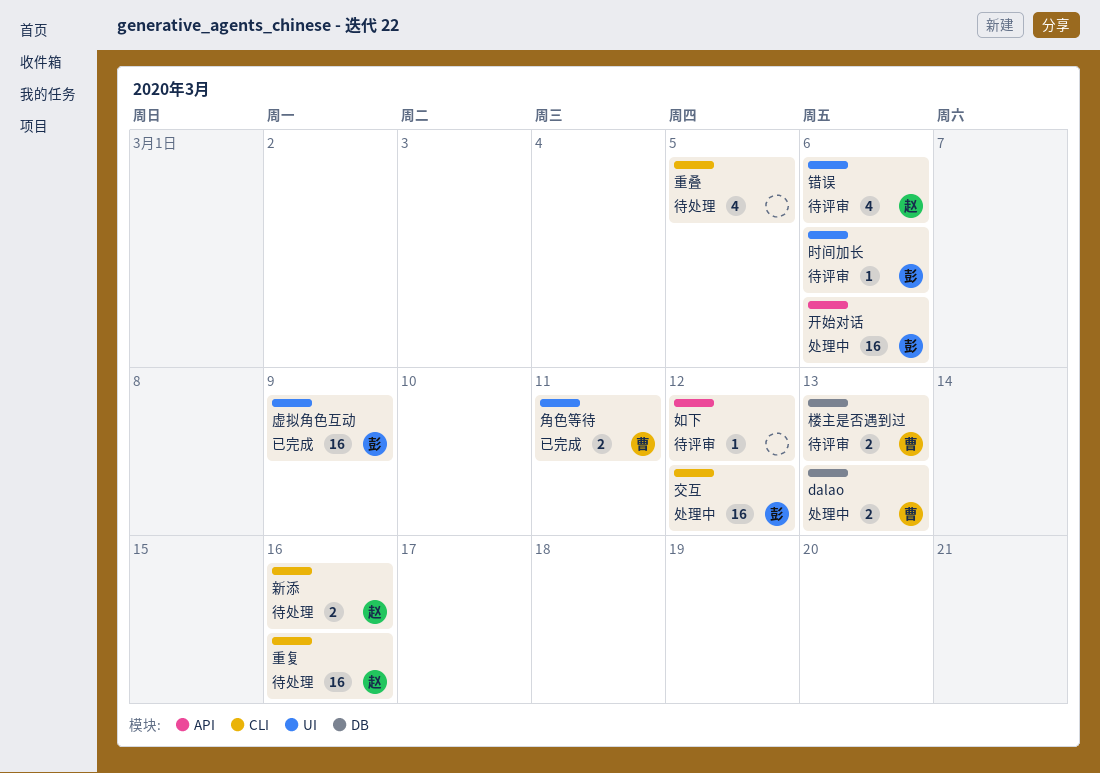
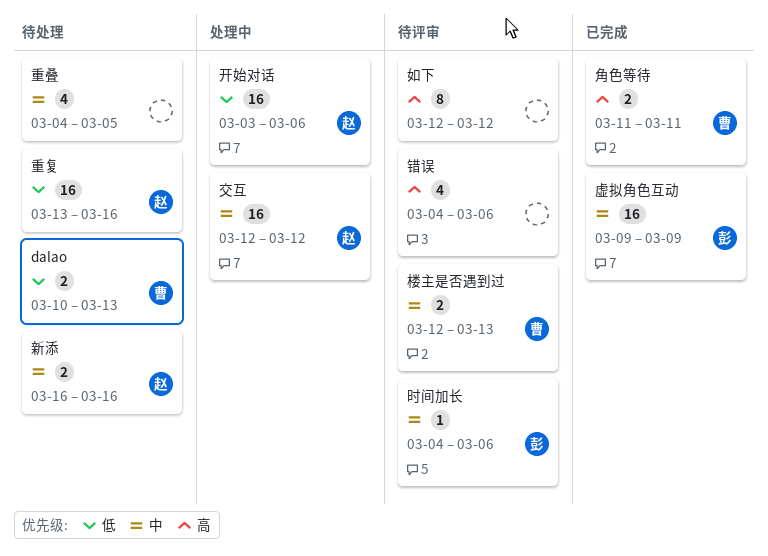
dalao, status: 处理中 -> 待处理
交互, owner: 彭 -> 赵
如下, estimate: 1 -> 8
开始对话, owner: 彭 -> 赵
错误, owner: 赵 -> none

